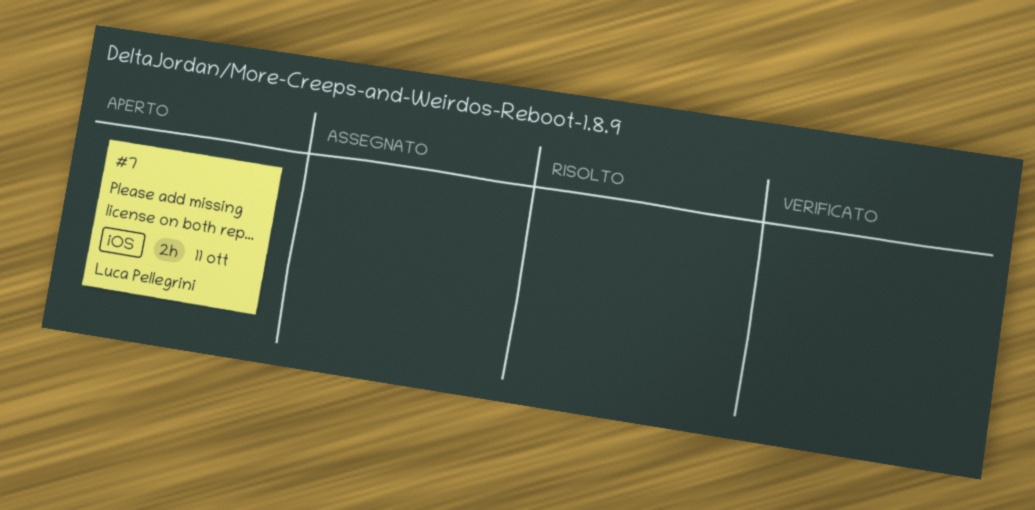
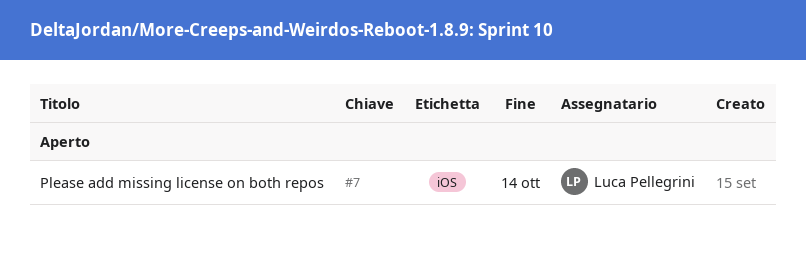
#7, due: Oct 11 -> Oct 14

